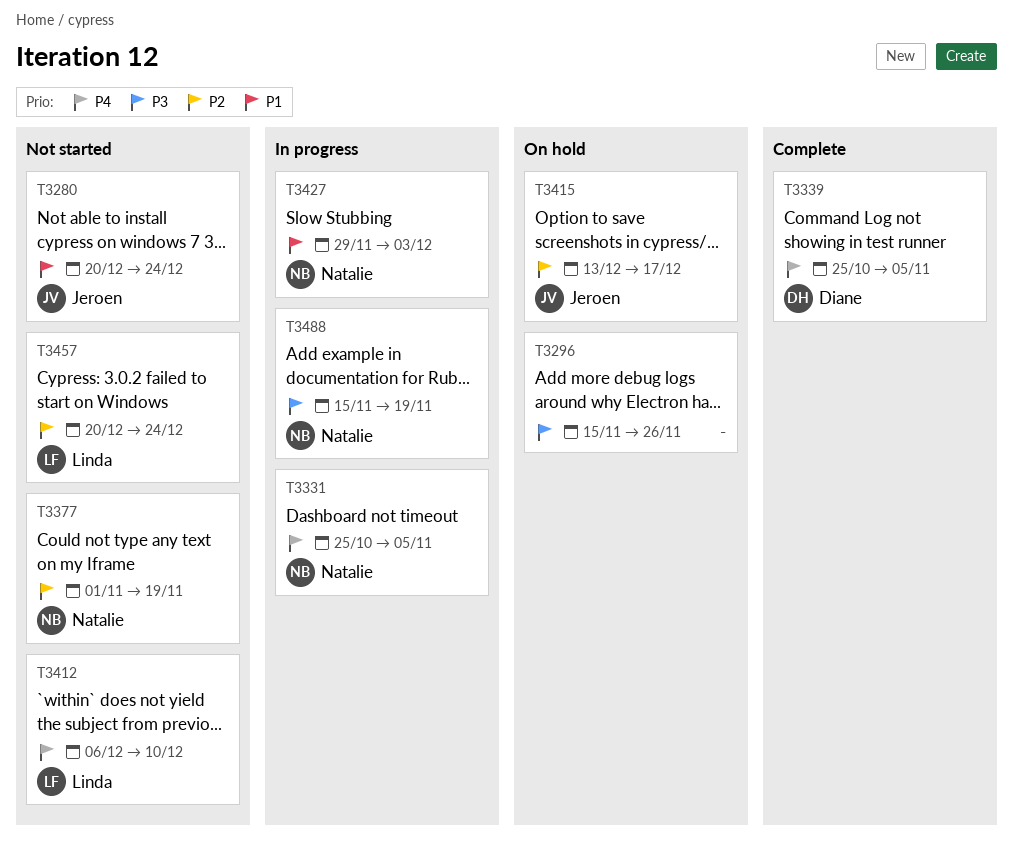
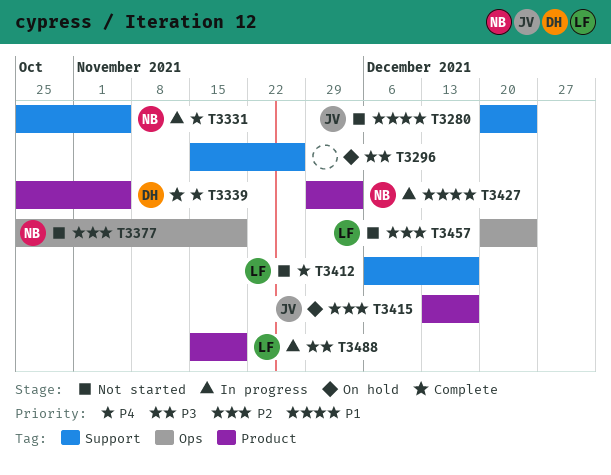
T3377, start: Nov 1 -> Oct 25
T3412, due: Dec 10 -> Dec 17
T3488, owner: Natalie -> Linda

